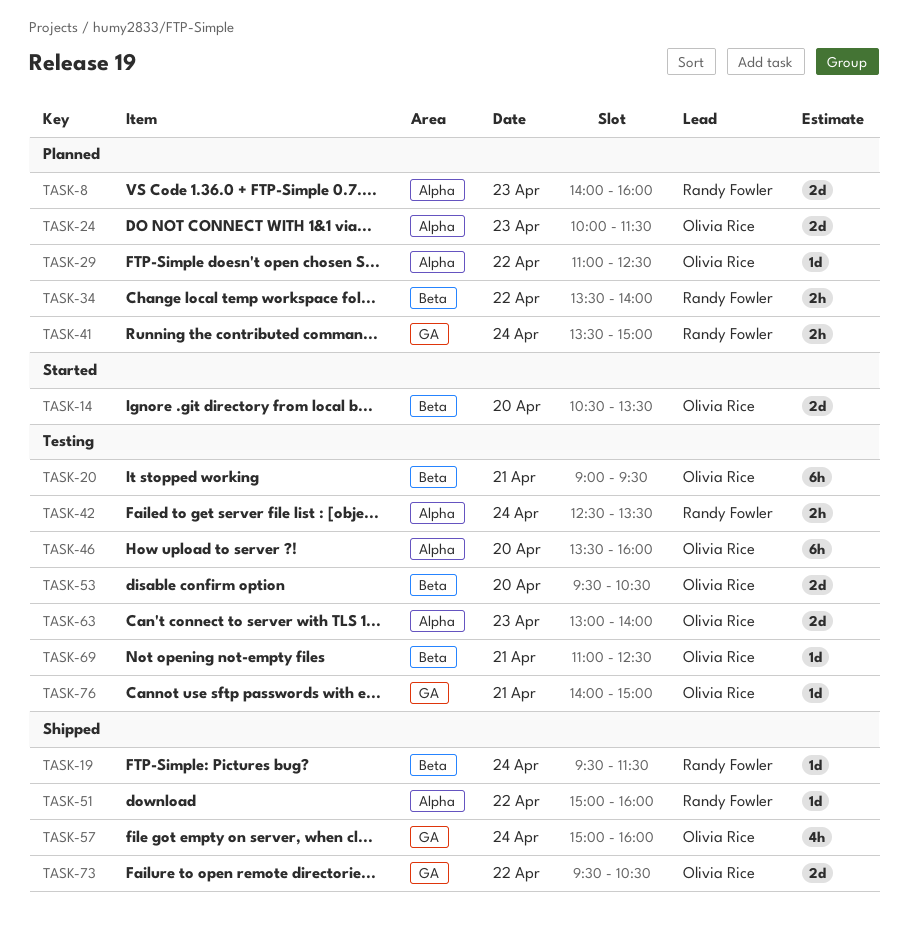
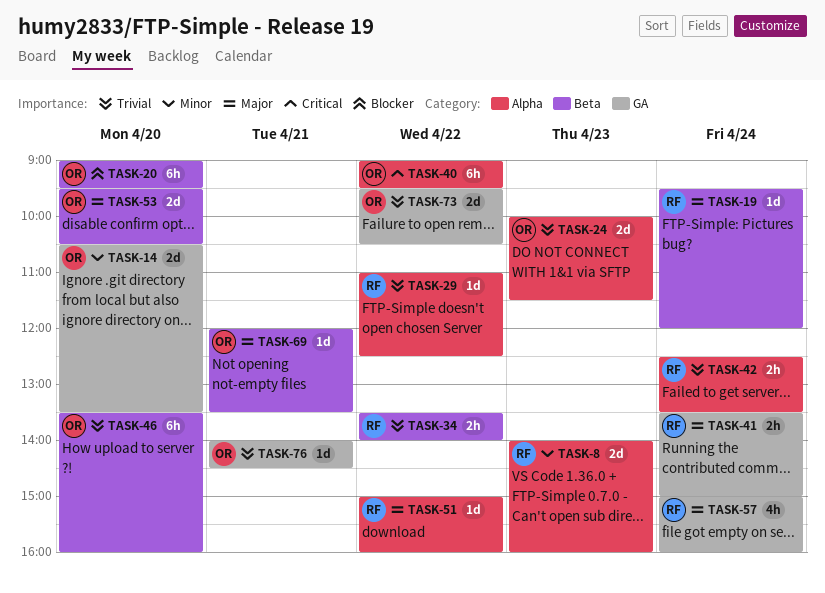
TASK-14, label: Beta -> GA
TASK-19, ends: 11:30 -> 12:00
TASK-20, day: Apr 21 -> Apr 20
TASK-29, owner: Olivia Rice -> Randy Fowler
TASK-40: none -> present
TASK-46, label: Alpha -> Beta
TASK-57, owner: Olivia Rice -> Randy Fowler
TASK-63: present -> none
TASK-69, begins: 11:00 -> 12:00
TASK-69, ends: 12:30 -> 13:30
TASK-76, ends: 15:00 -> 14:30

